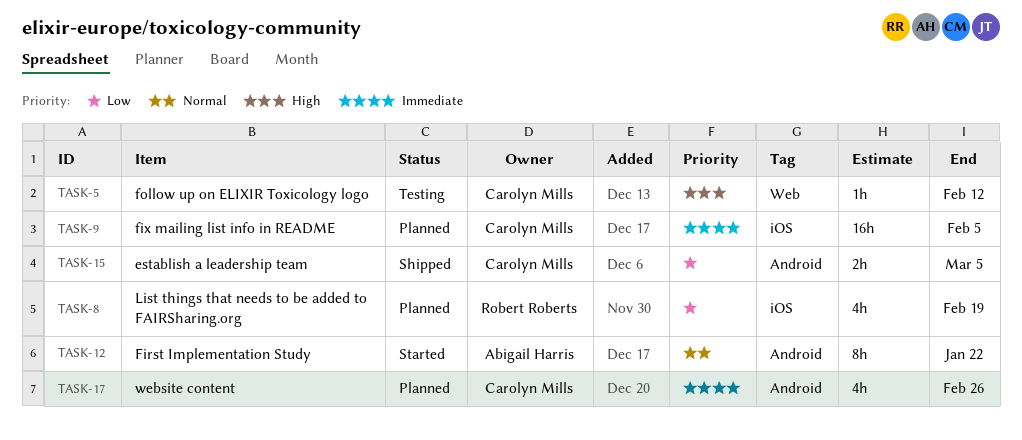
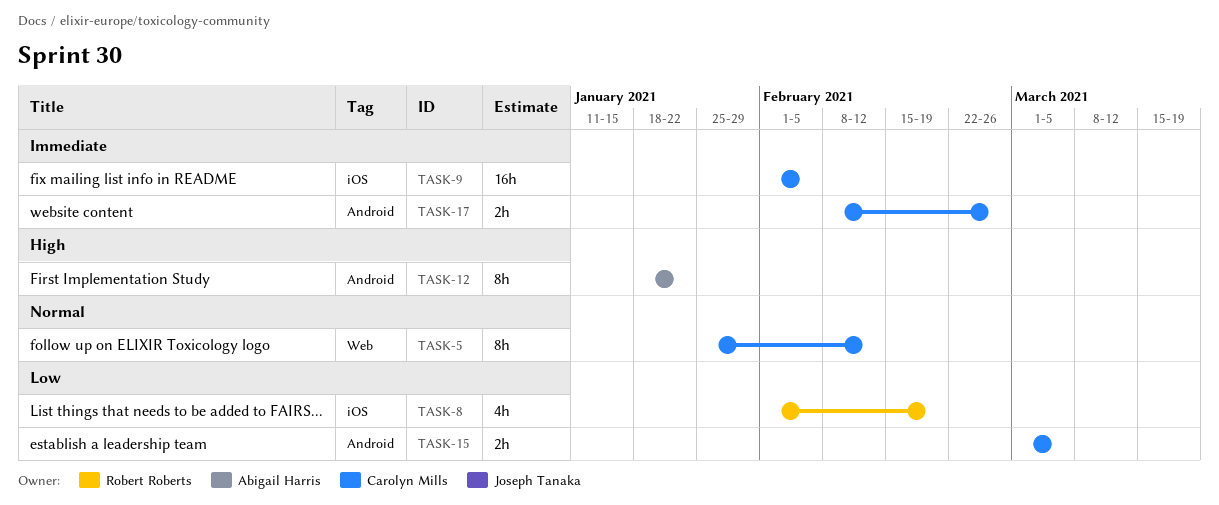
TASK-5, priority: High -> Normal
TASK-5, estimate: 1h -> 8h
TASK-12, priority: Normal -> High
TASK-17, estimate: 4h -> 2h

